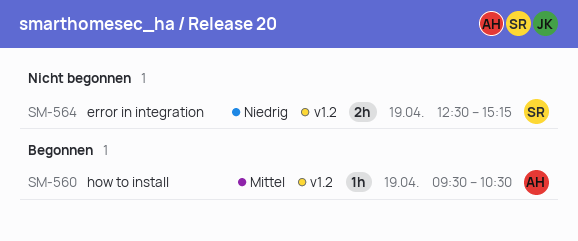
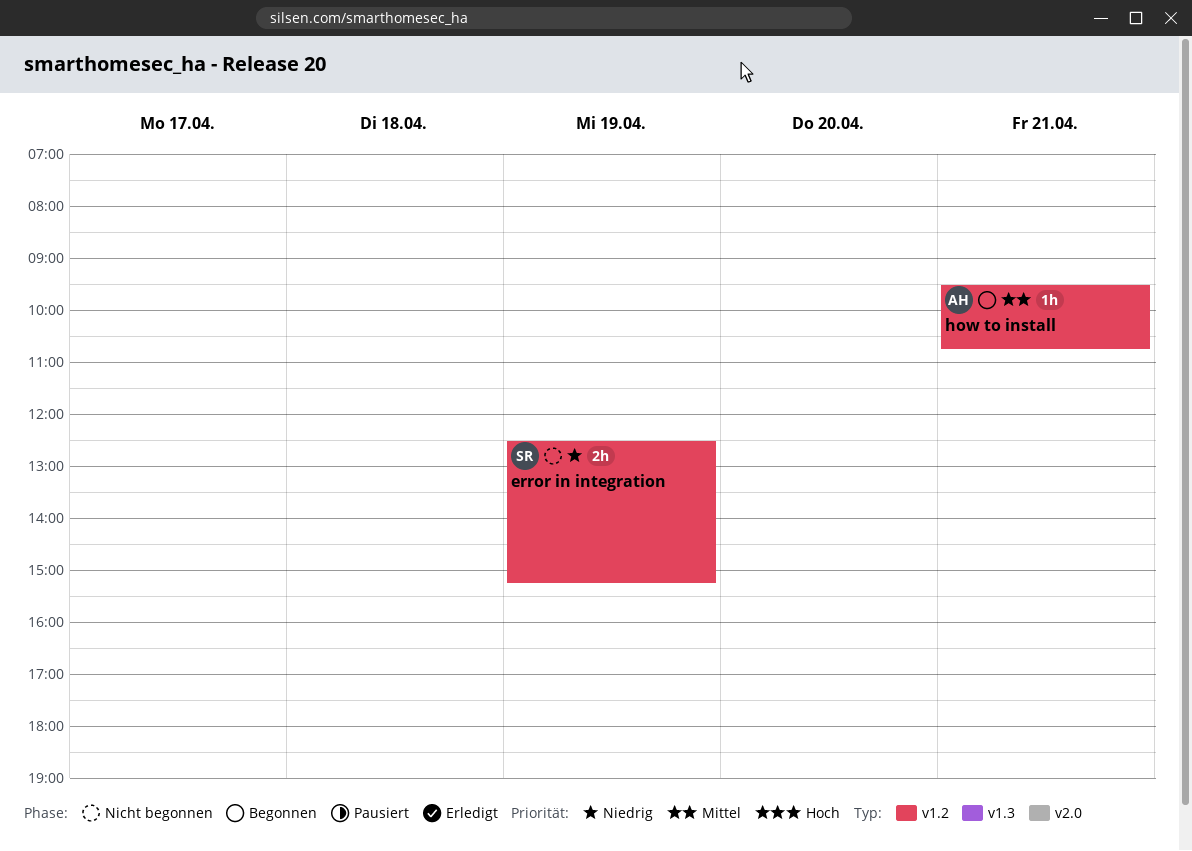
how to install, day: Apr 19 -> Apr 21
how to install, ends: 10:30 -> 10:45

